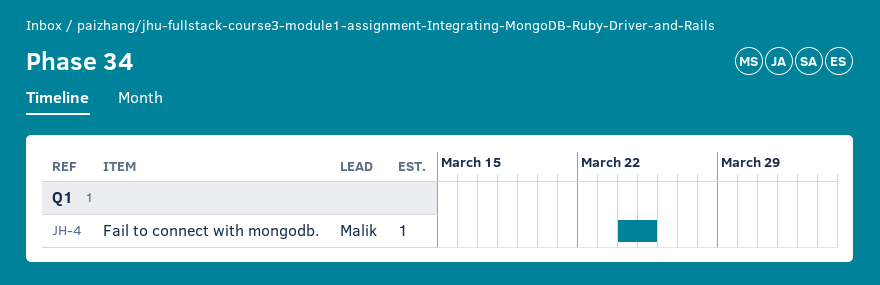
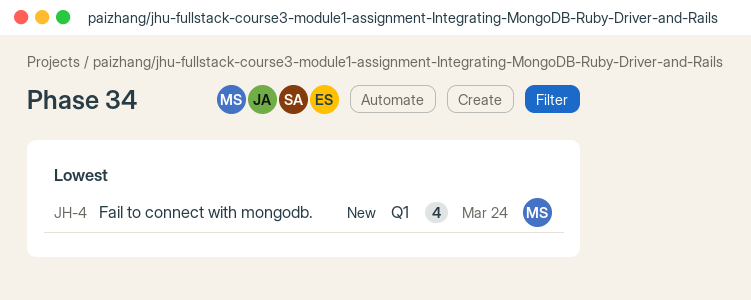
JH-4, estimate: 1 -> 4
JH-4, due: Mar 25 -> Mar 24

